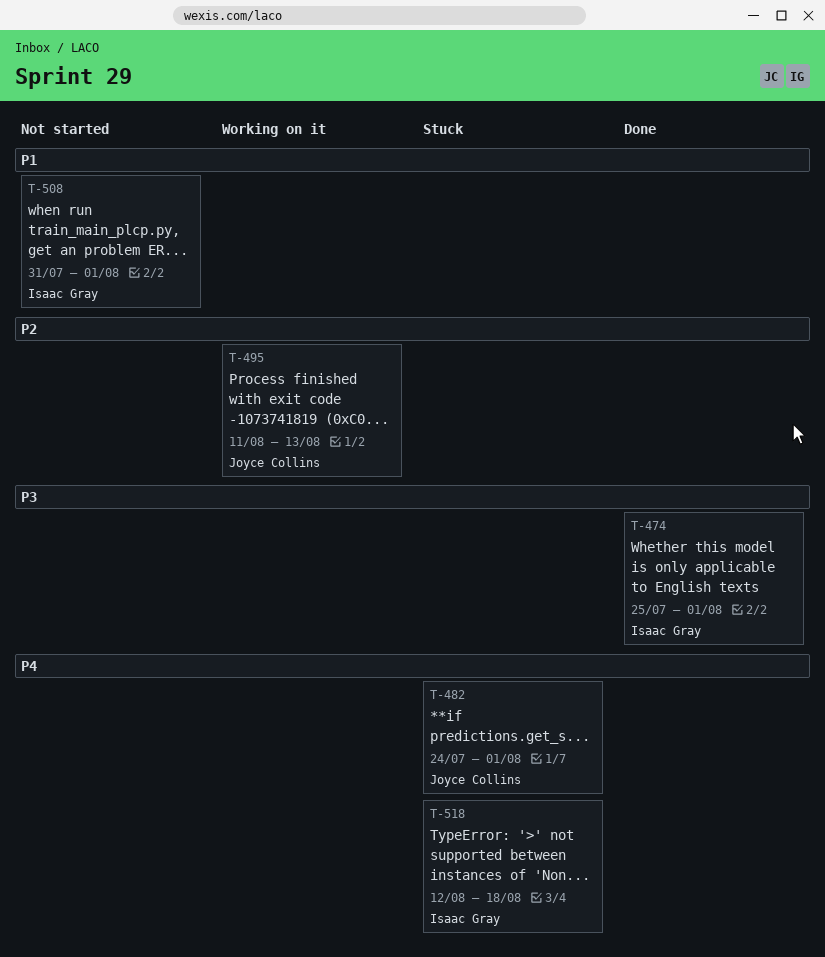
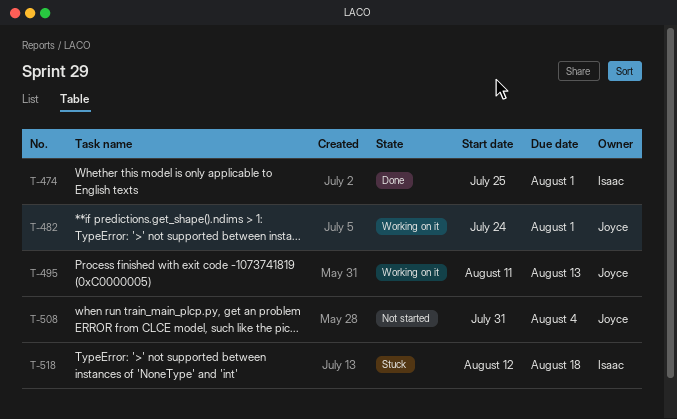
T-482, status: Stuck -> Working on it
T-508, owner: Isaac Gray -> Joyce Collins
T-508, due: Aug 1 -> Aug 4

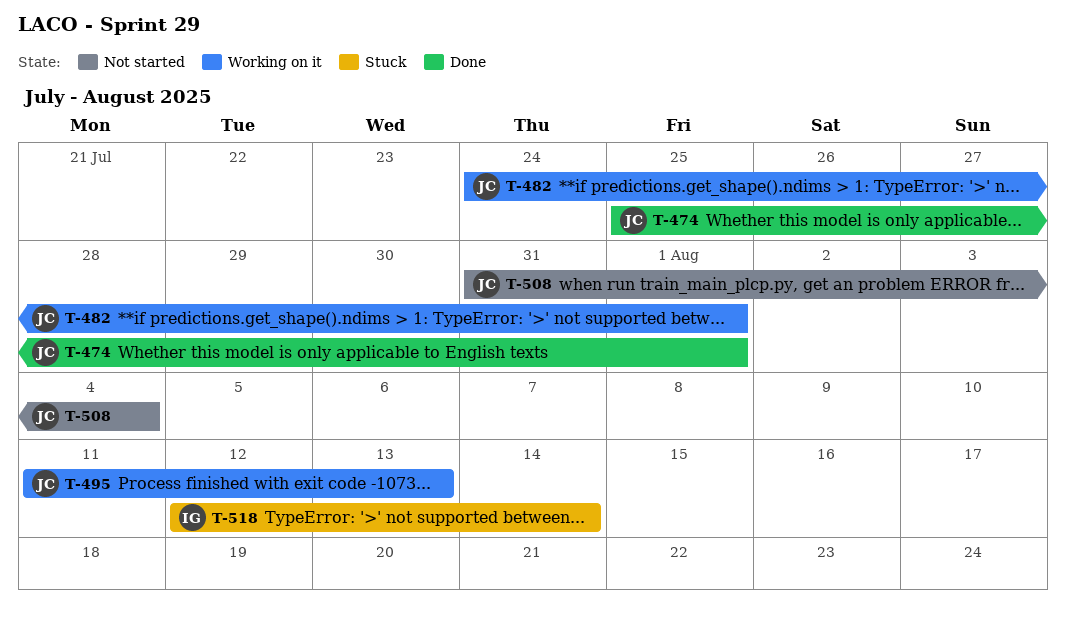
T-474, owner: Isaac -> Joyce
T-518, due: Aug 18 -> Aug 14

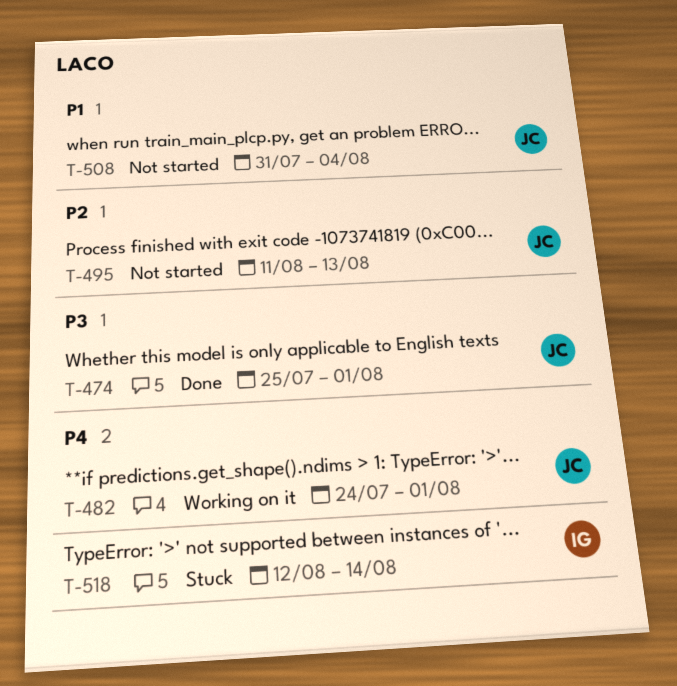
T-495, status: Working on it -> Not started

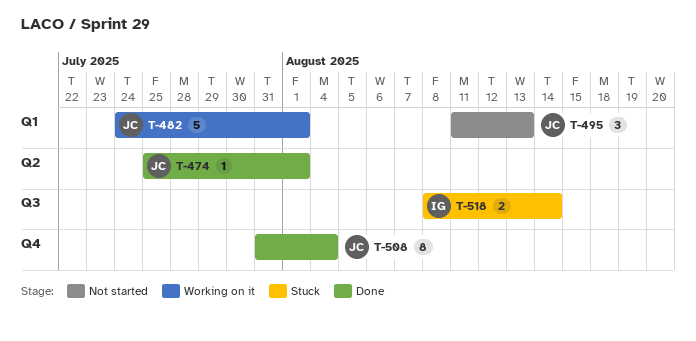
T-508, status: Not started -> Done
T-518, start: Aug 12 -> Aug 8

